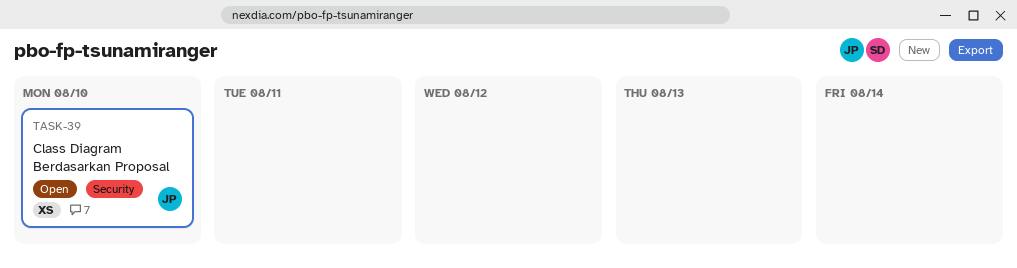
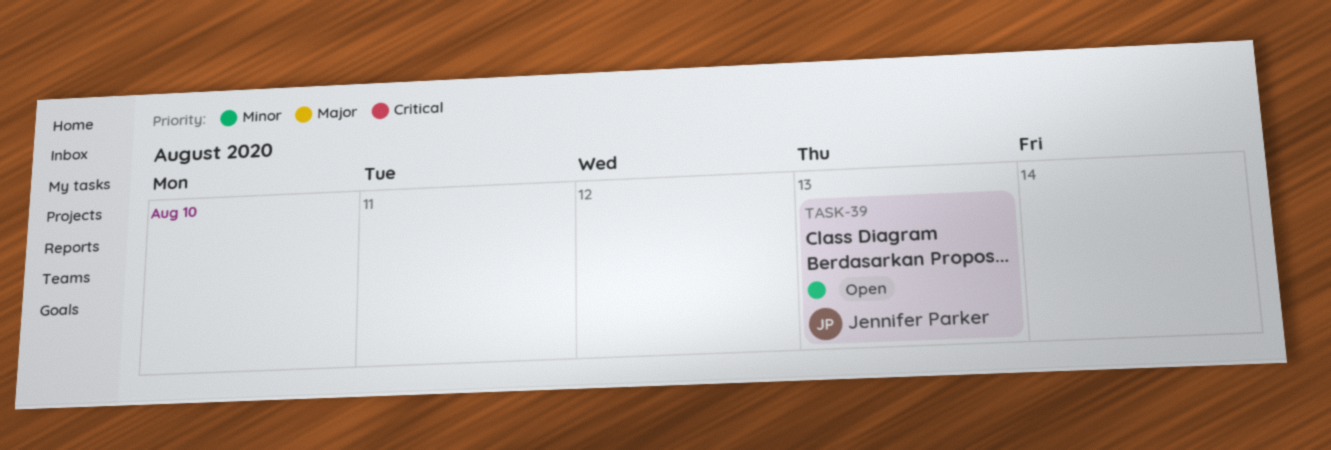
TASK-39, due: Aug 10 -> Aug 13

